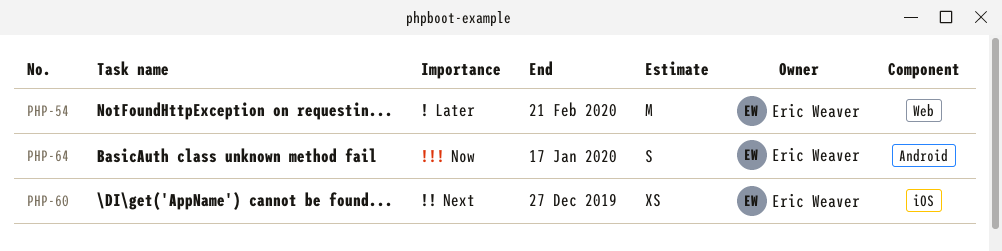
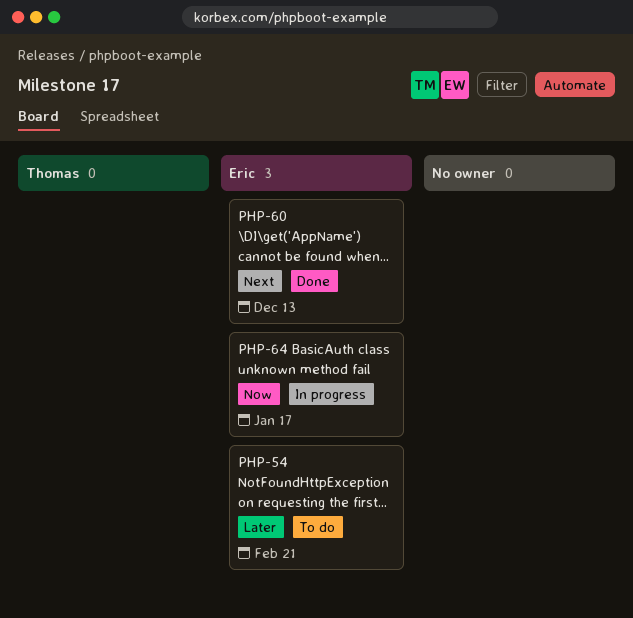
PHP-60, due: Dec 27 -> Dec 13

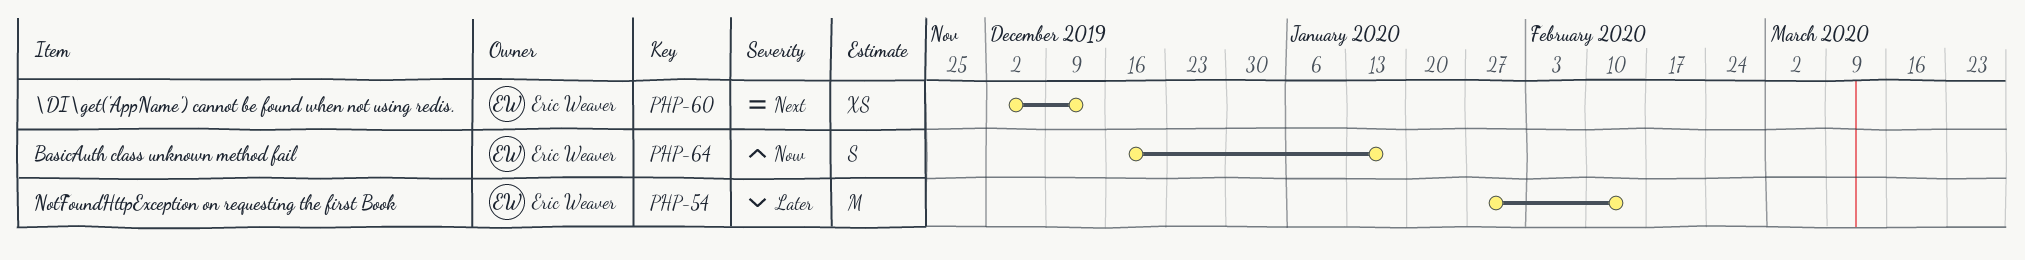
PHP-54, due: Feb 21 -> Feb 14

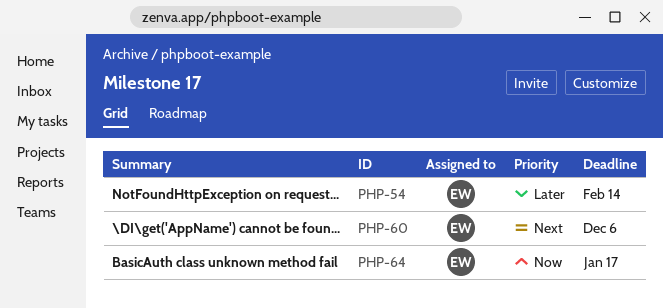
PHP-60, due: Dec 13 -> Dec 6

